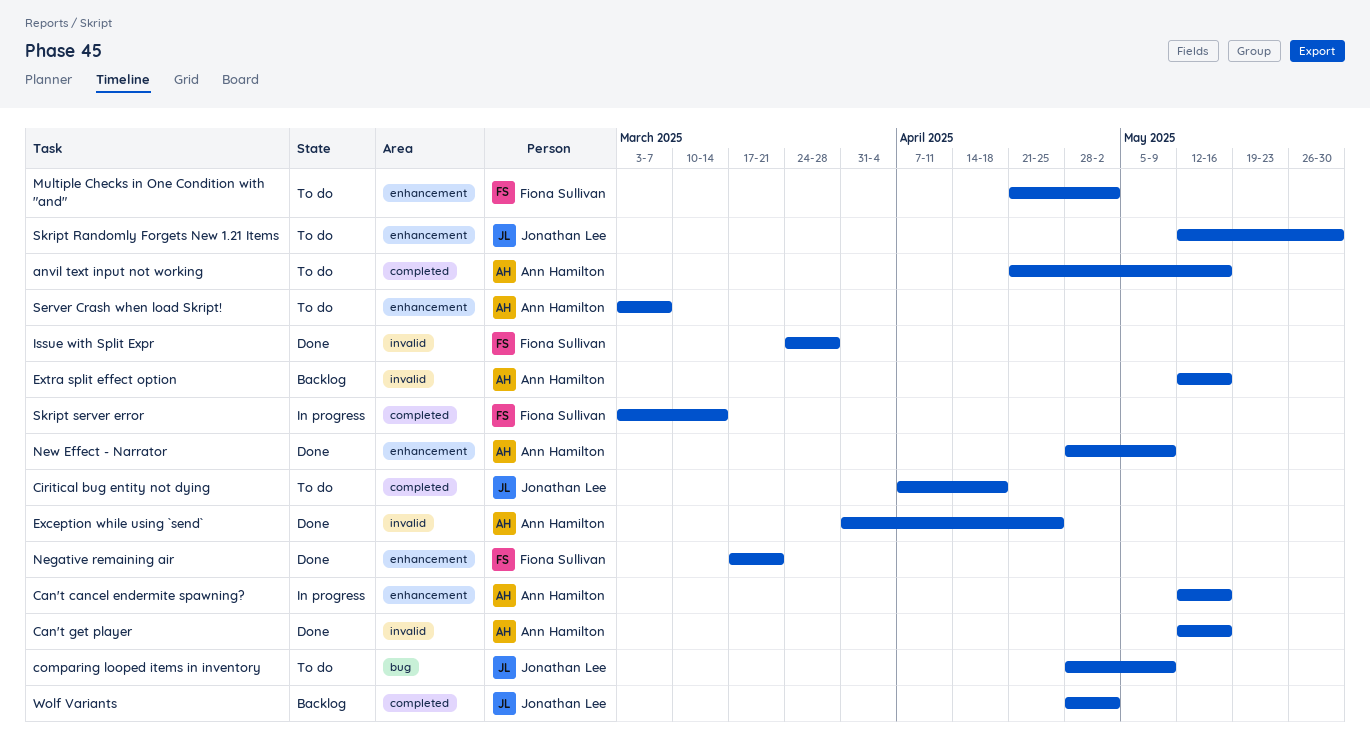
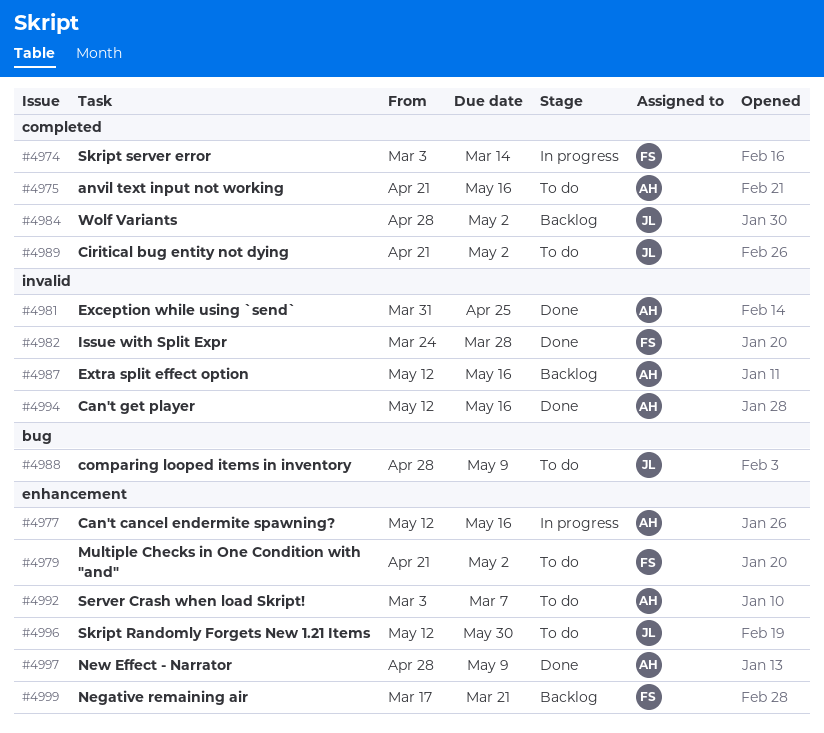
Ciritical bug entity not dying, start: Apr 7 -> Apr 21
Ciritical bug entity not dying, due: Apr 18 -> May 2
Negative remaining air, status: Done -> Backlog

